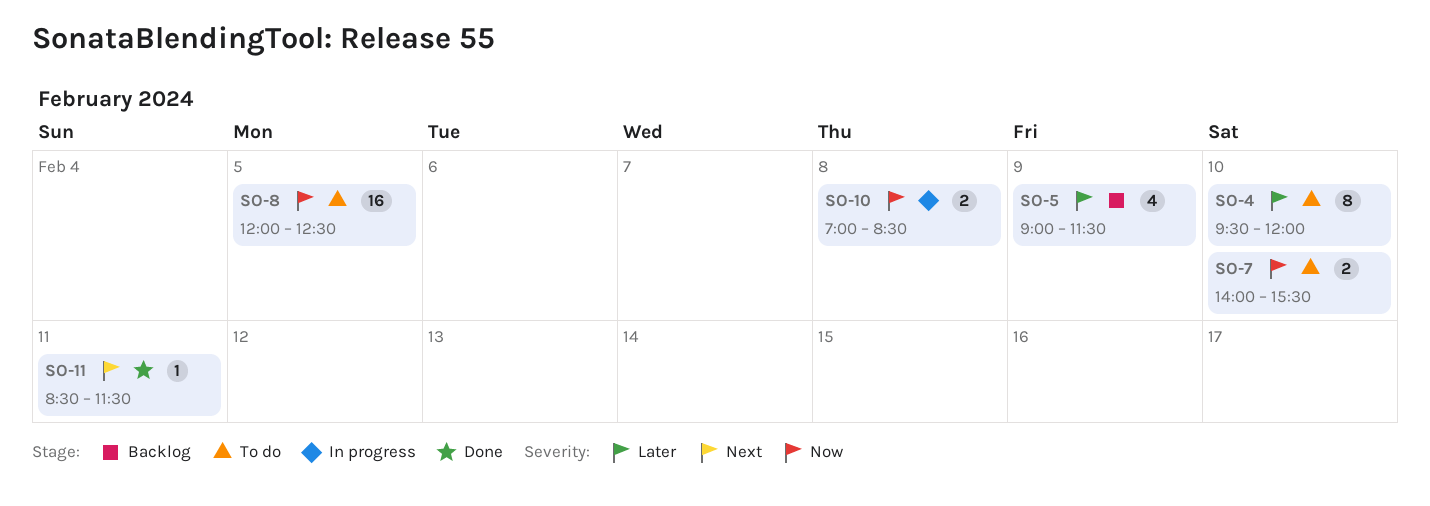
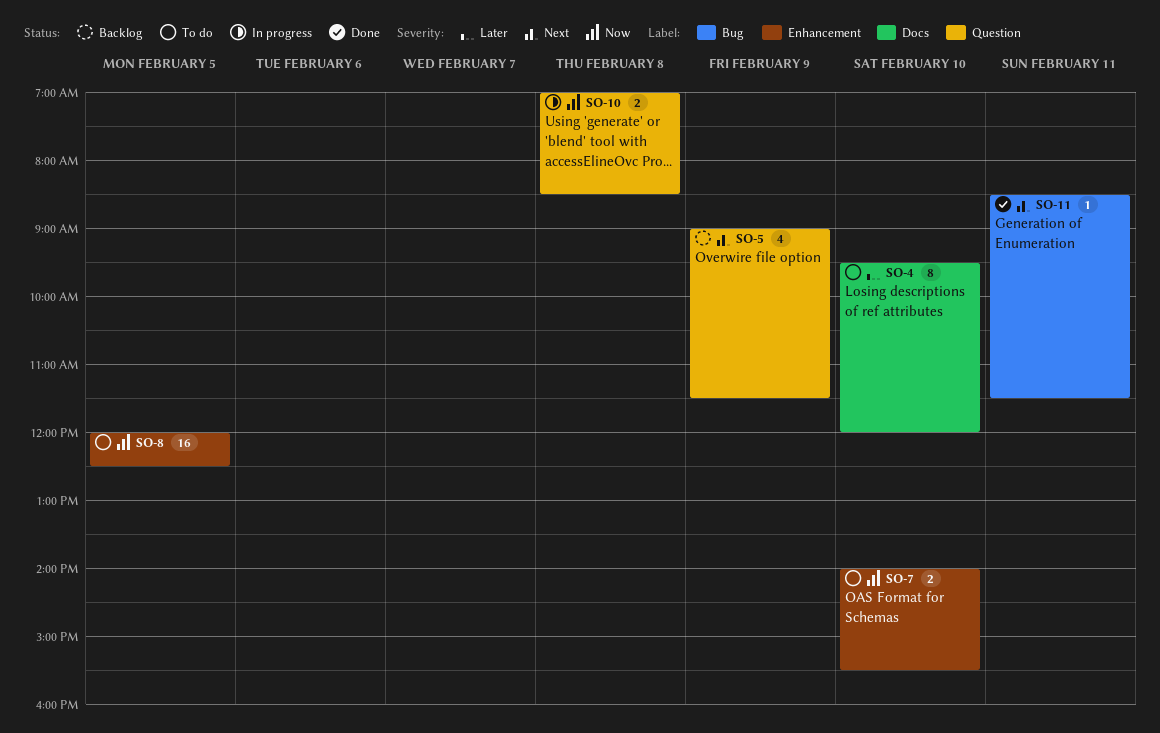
SO-5, priority: Later -> Next

